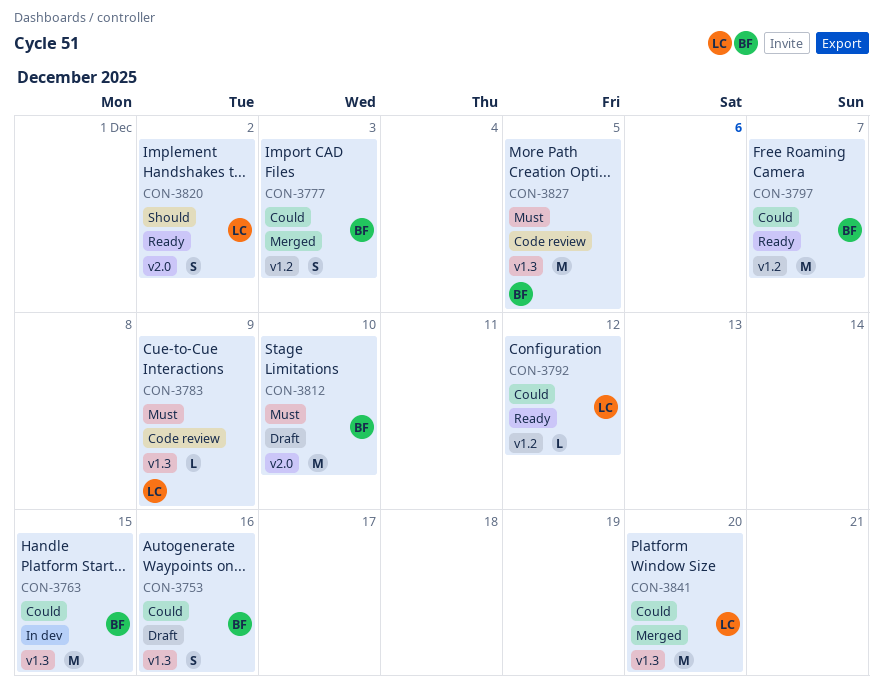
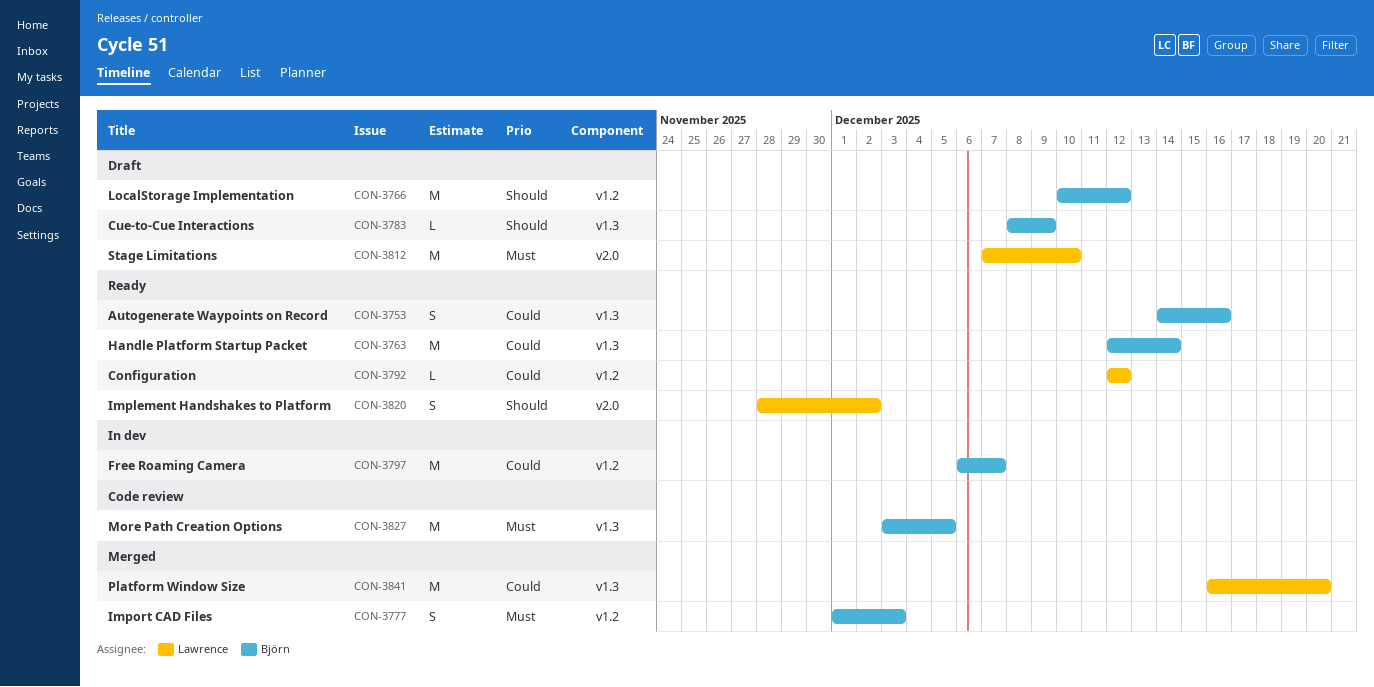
CON-3753, status: Draft -> Ready
CON-3763, status: In dev -> Ready
CON-3763, due: Dec 15 -> Dec 14
CON-3766: none -> present
CON-3777, priority: Could -> Must
CON-3783, status: Code review -> Draft
CON-3783, owner: Lawrence -> Björn
CON-3783, priority: Must -> Should
CON-3797, status: Ready -> In dev
CON-3812, owner: Björn -> Lawrence

